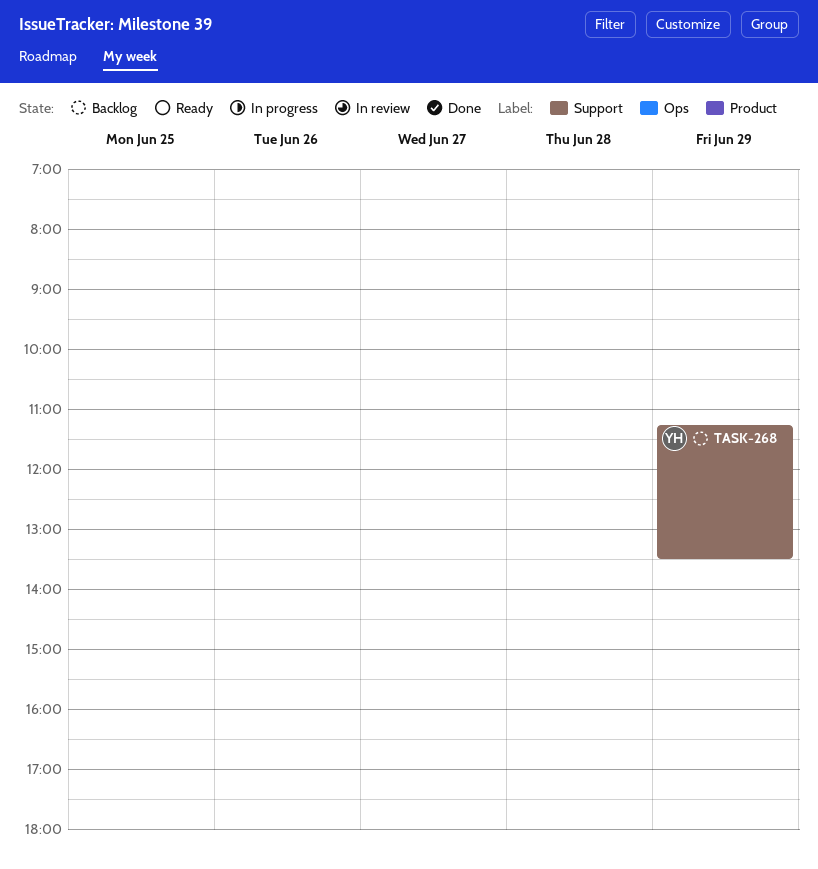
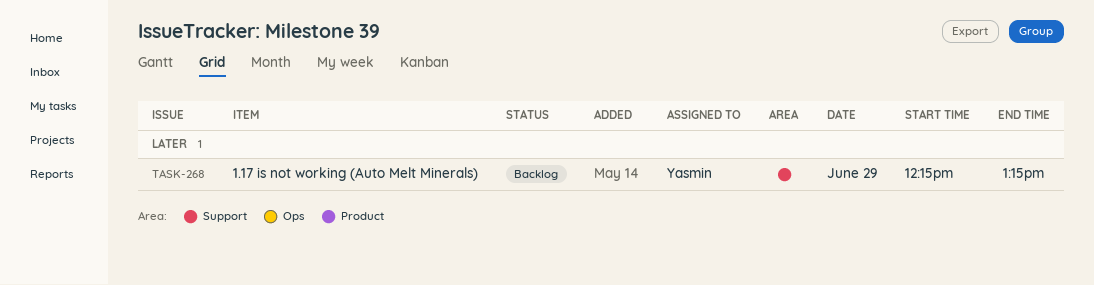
TASK-268, begins: 11:15 -> 12:15
TASK-268, ends: 13:30 -> 13:15

